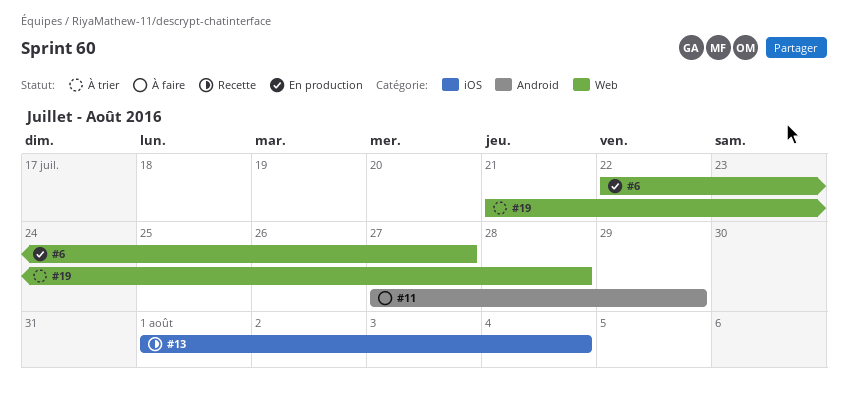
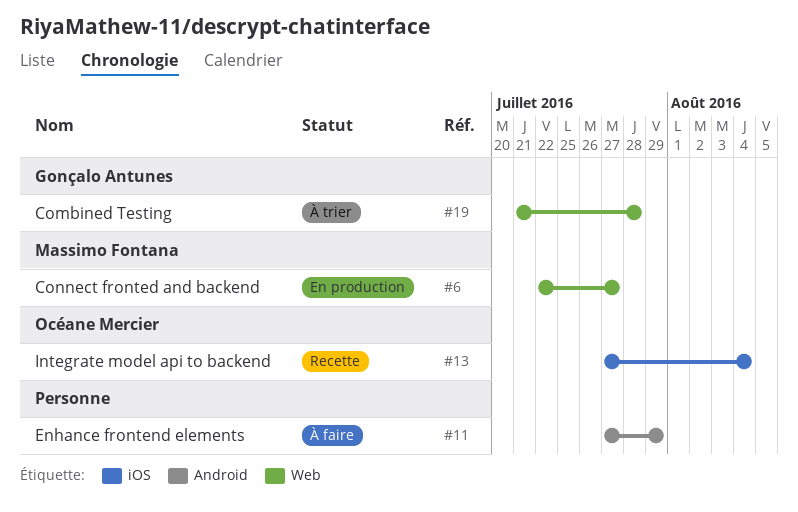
#13, start: Aug 1 -> Jul 27

